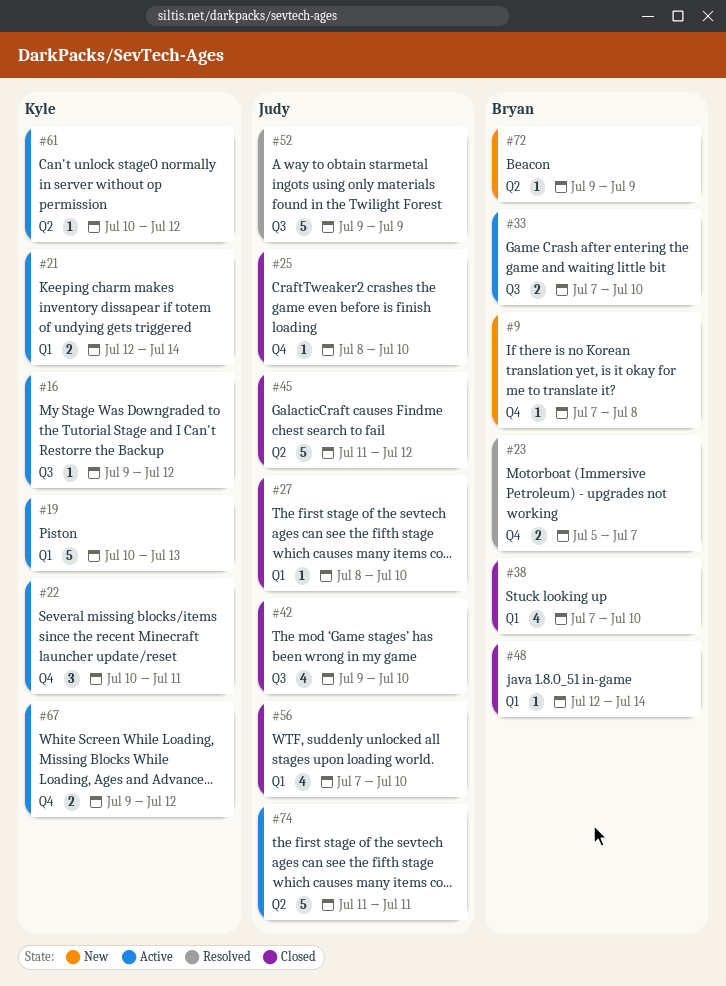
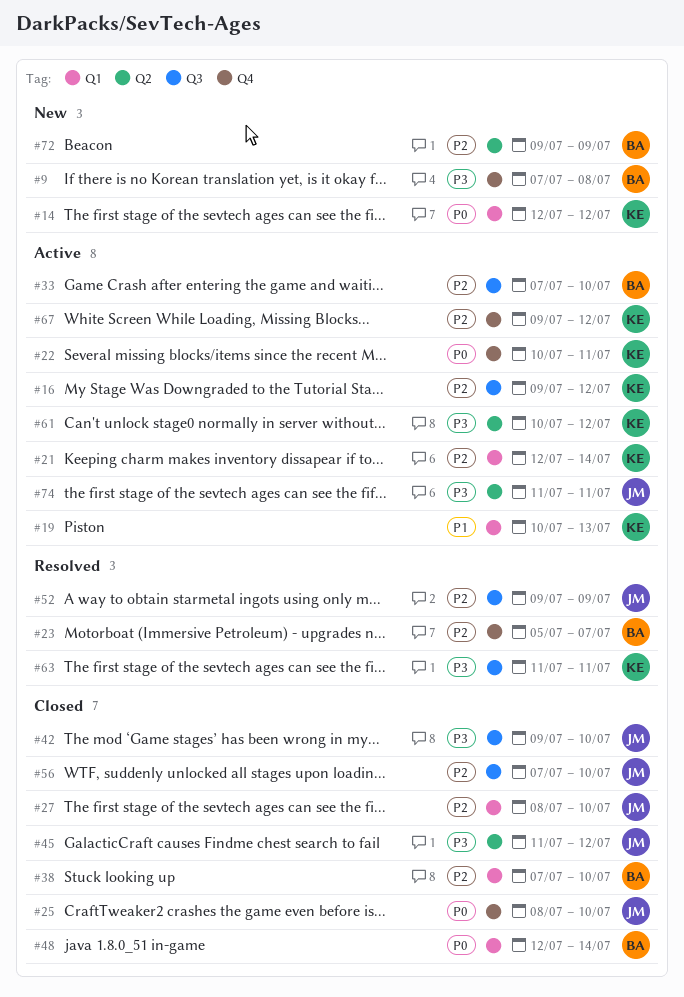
#14: none -> present
#56, label: Q1 -> Q3
#63: none -> present

